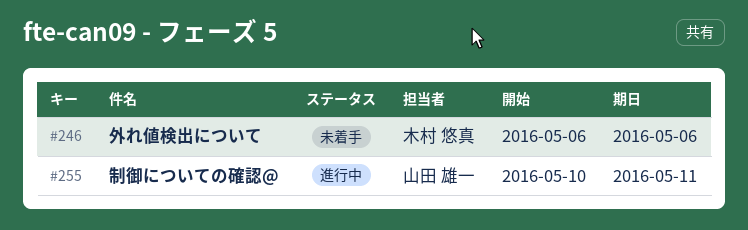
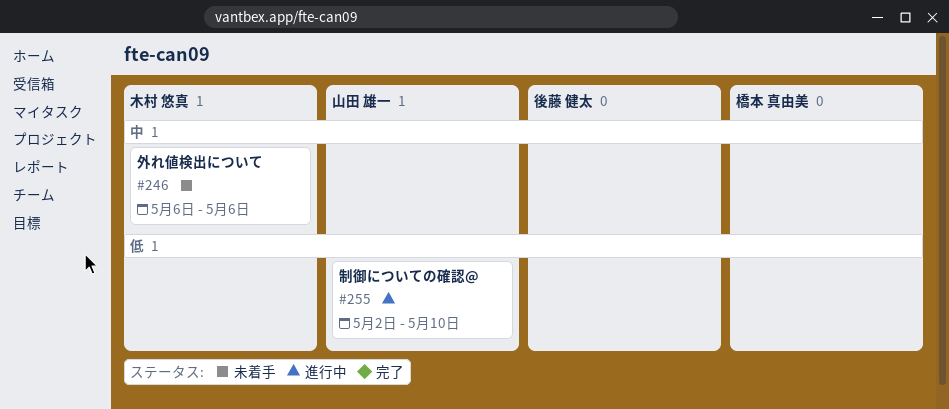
#255, start: May 10 -> May 2
#255, due: May 11 -> May 10

